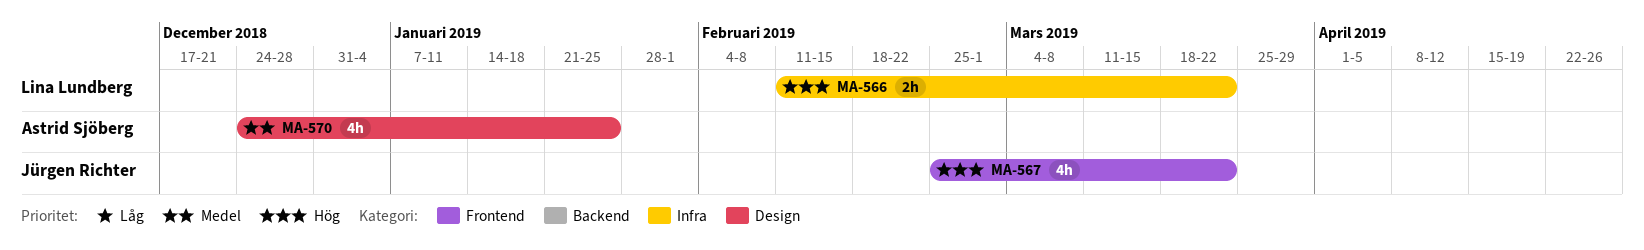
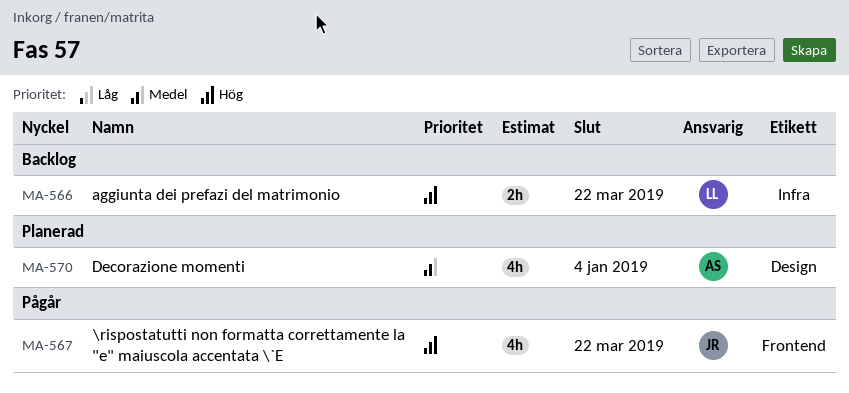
MA-570, due: Jan 25 -> Jan 4

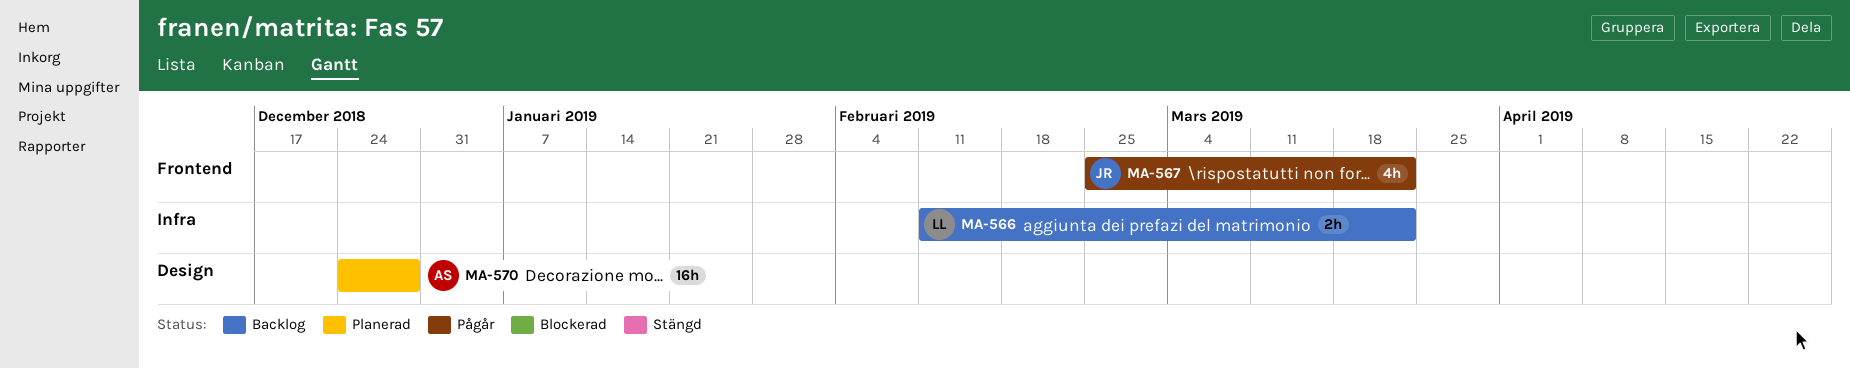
MA-570, estimate: 4h -> 16h
MA-570, due: Jan 4 -> Dec 28

